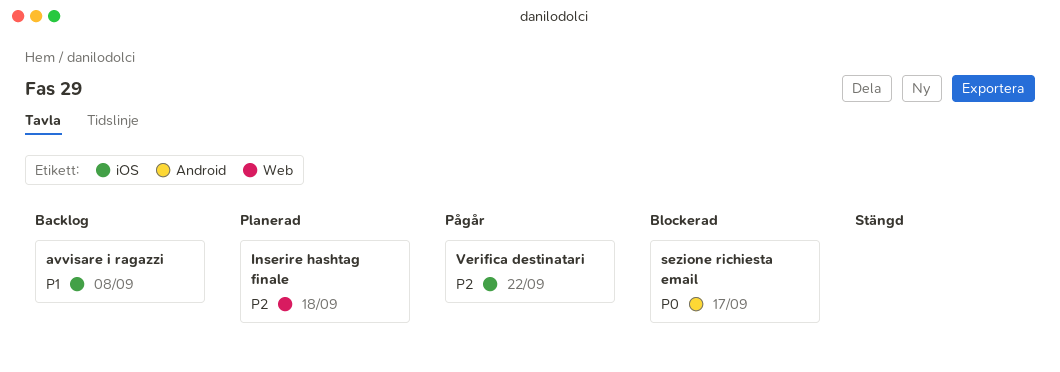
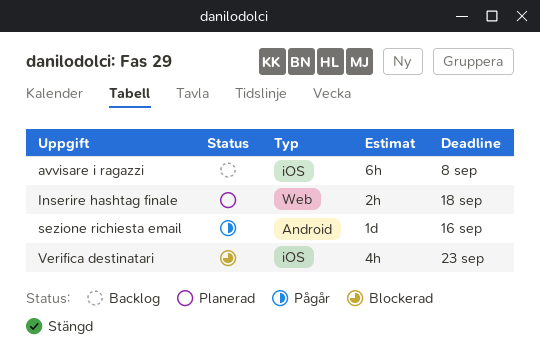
sezione richiesta email, status: Blockerad -> Pågår
sezione richiesta email, due: Sep 17 -> Sep 16
Verifica destinatari, status: Pågår -> Blockerad
Verifica destinatari, due: Sep 22 -> Sep 23

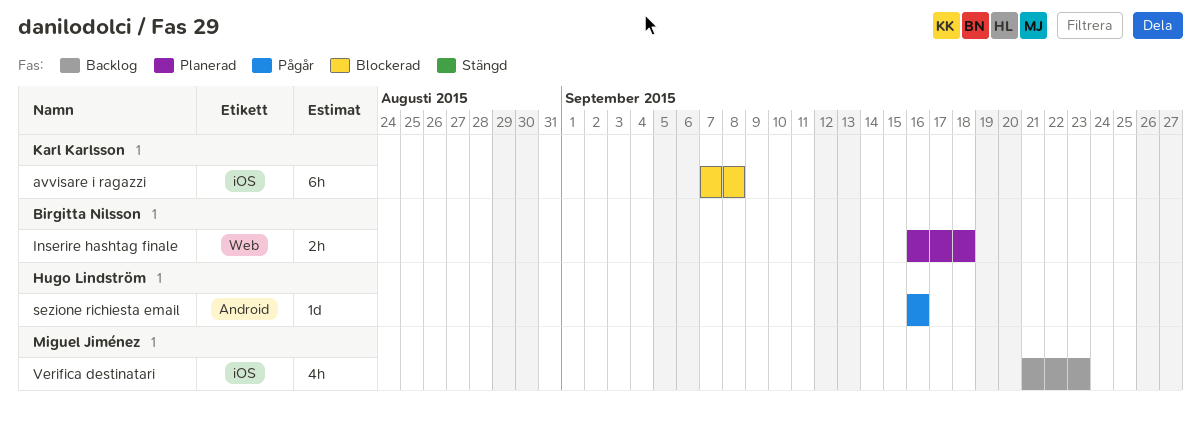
avvisare i ragazzi, status: Backlog -> Blockerad
Verifica destinatari, status: Blockerad -> Backlog

